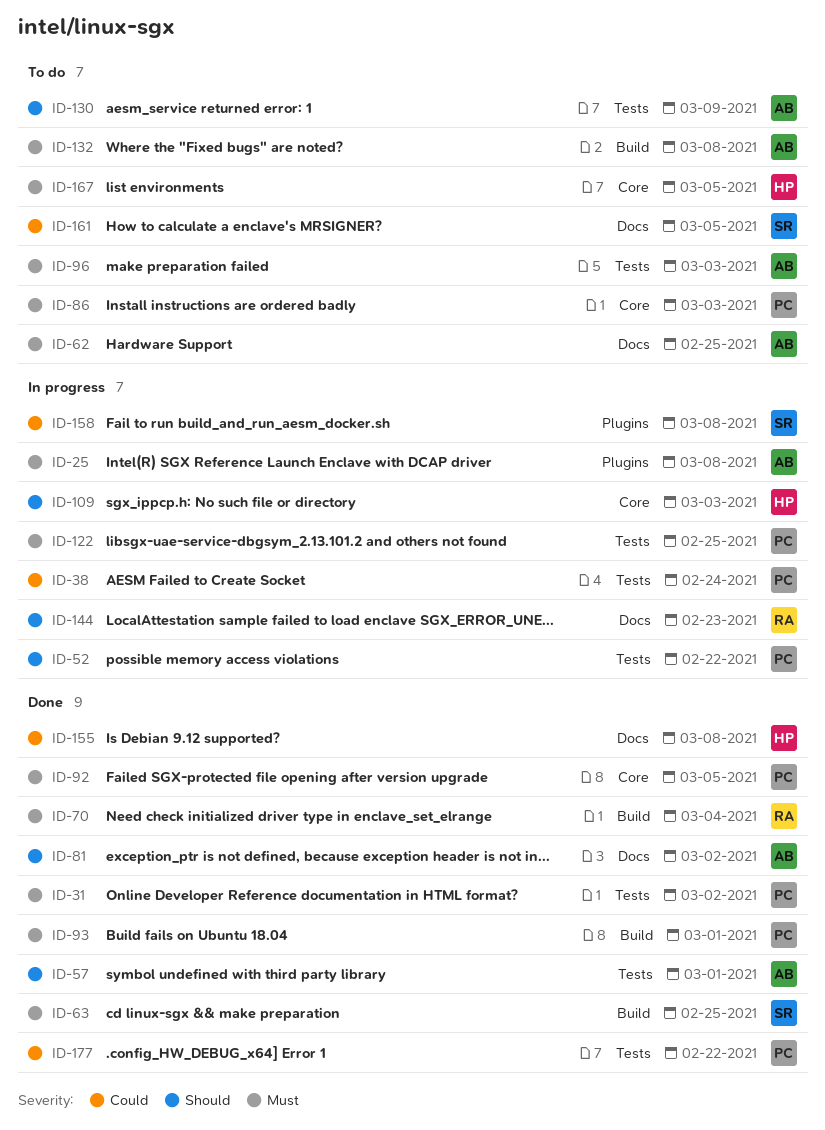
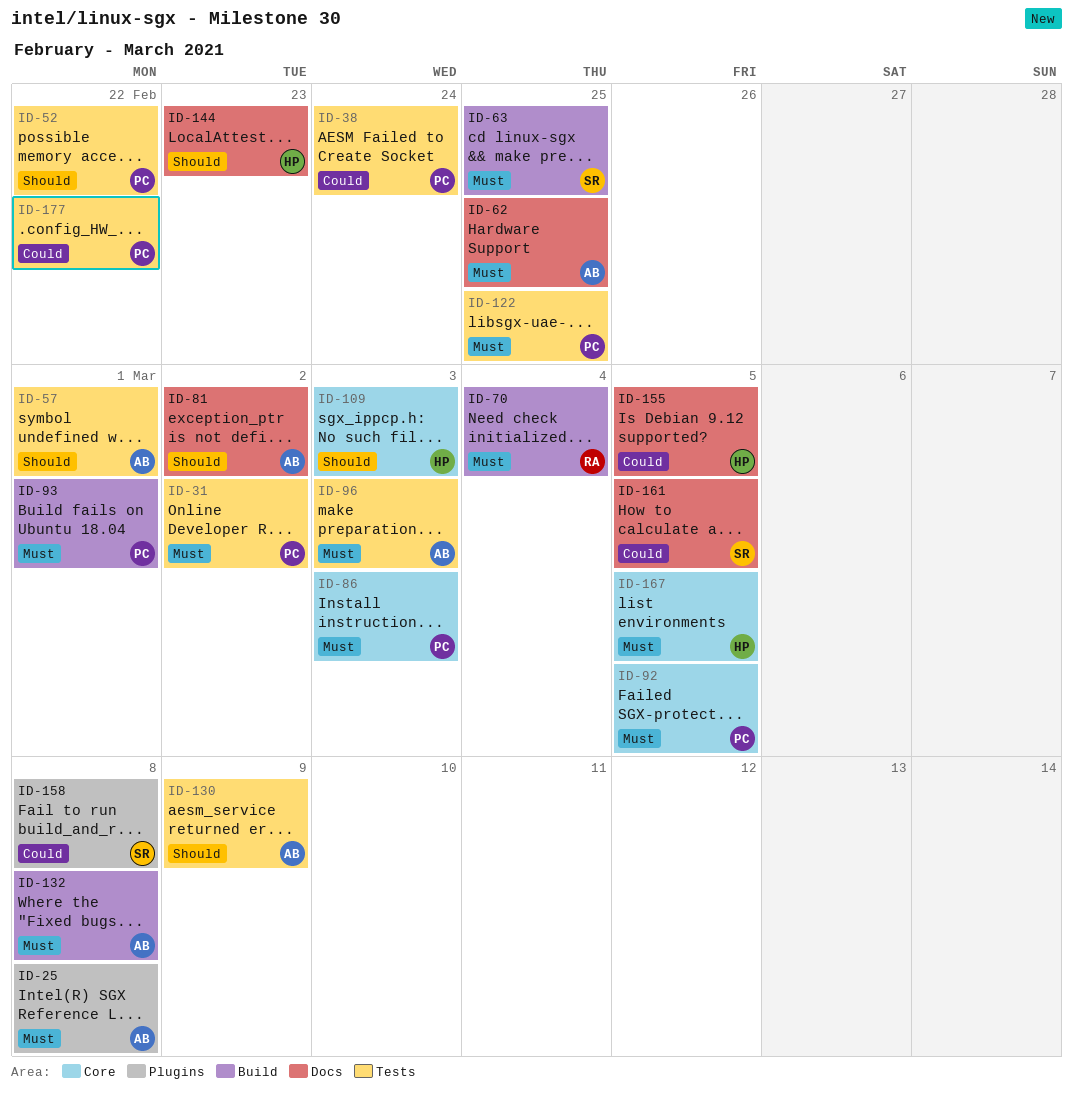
ID-144, owner: RA -> HP
ID-155, due: Mar 8 -> Mar 5

